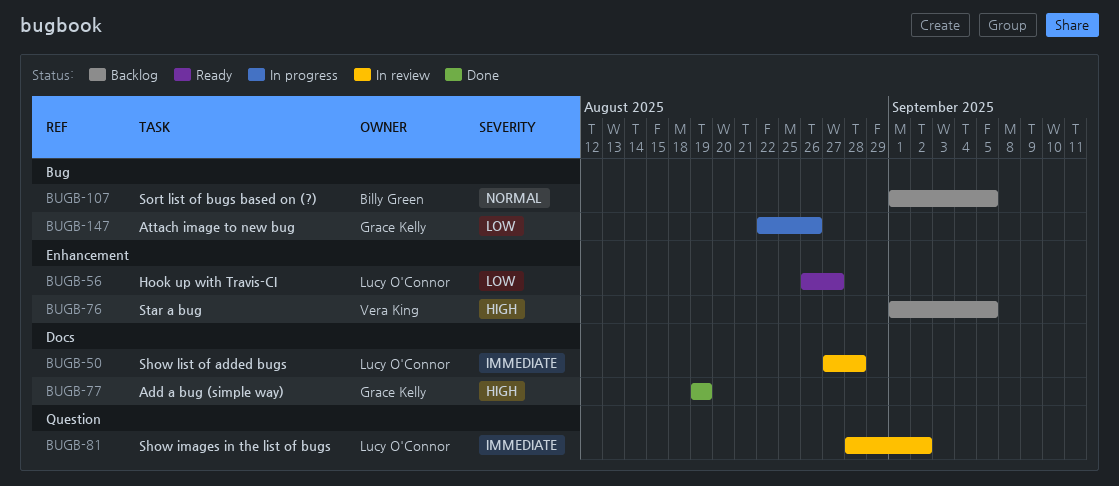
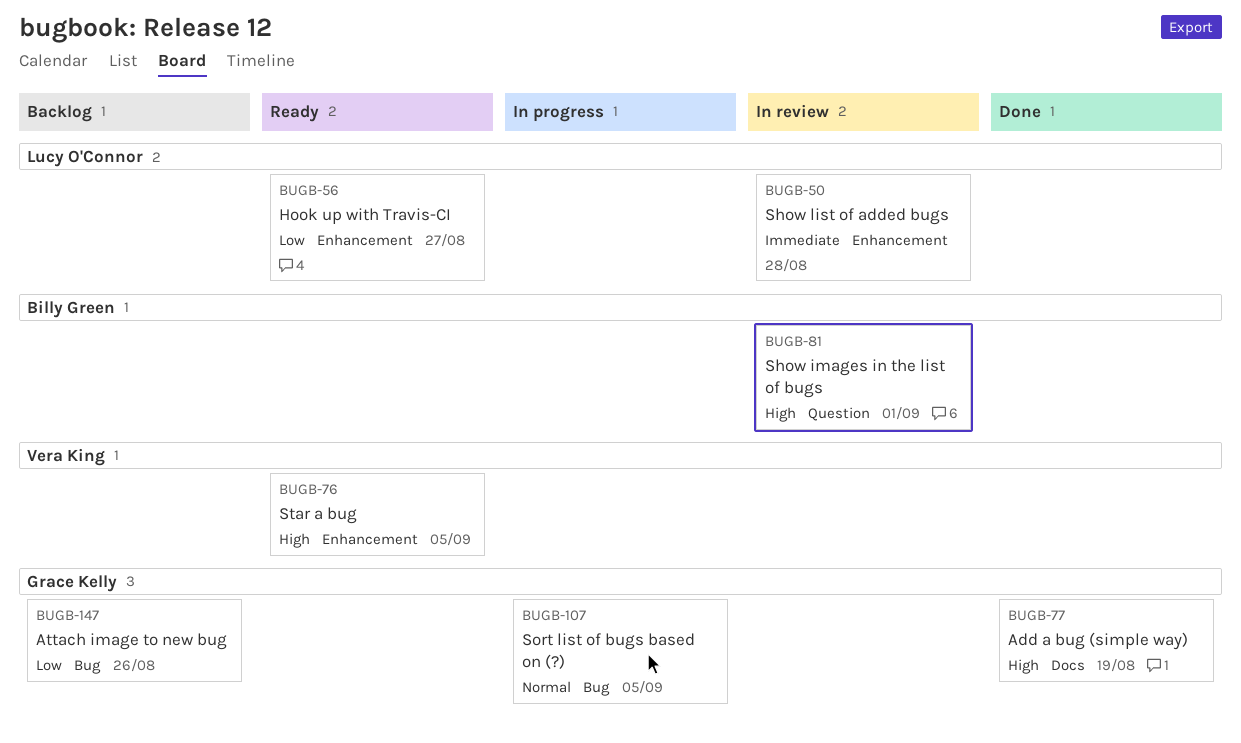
BUGB-50, label: Docs -> Enhancement
BUGB-76, status: Backlog -> Ready
BUGB-81, owner: Lucy O'Connor -> Billy Green
BUGB-81, priority: Immediate -> High
BUGB-81, due: Sep 2 -> Sep 1
BUGB-107, status: Backlog -> In progress
BUGB-107, owner: Billy Green -> Grace Kelly
BUGB-147, status: In progress -> Backlog

